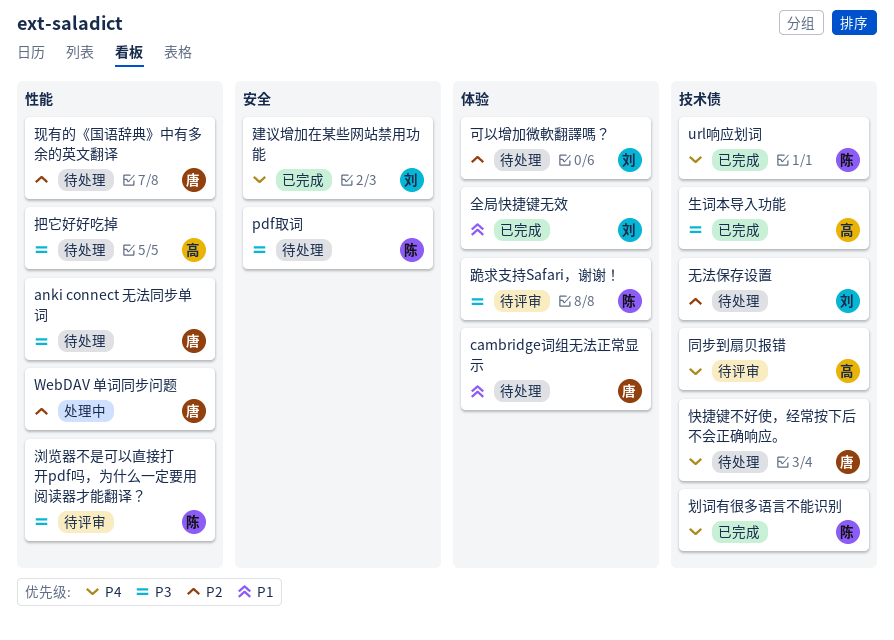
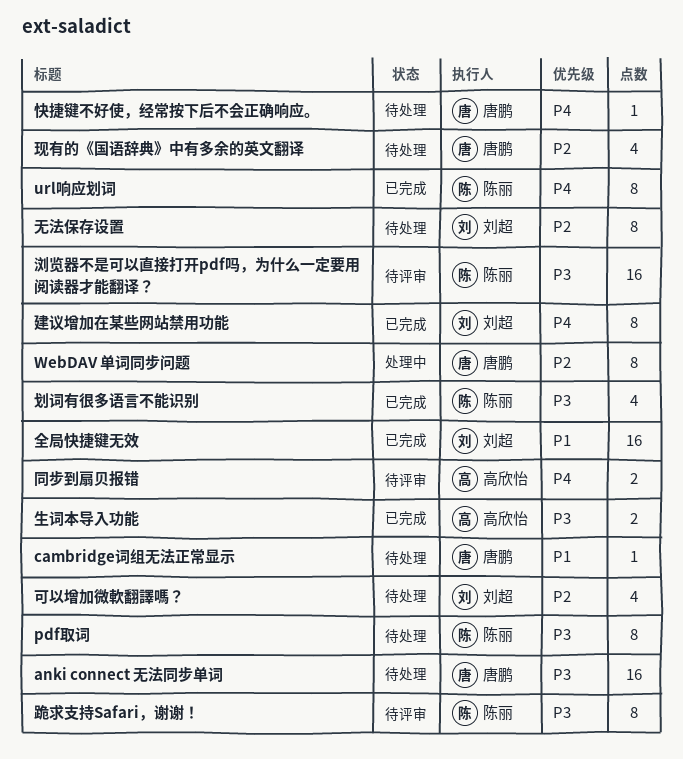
划词有很多语言不能识别, priority: P4 -> P3
把它好好吃掉: present -> none

